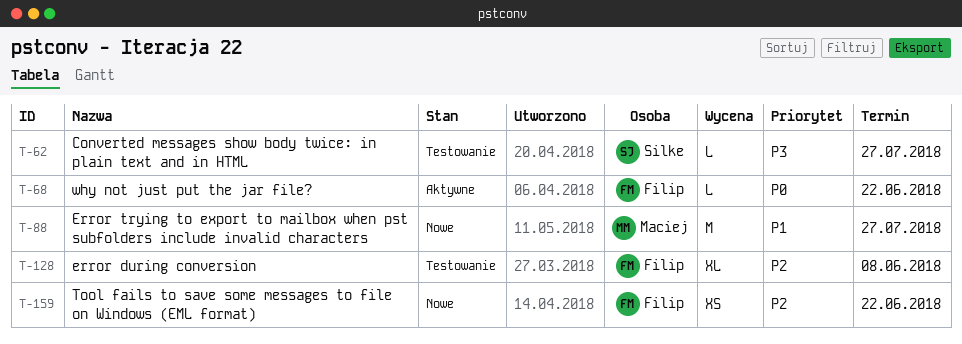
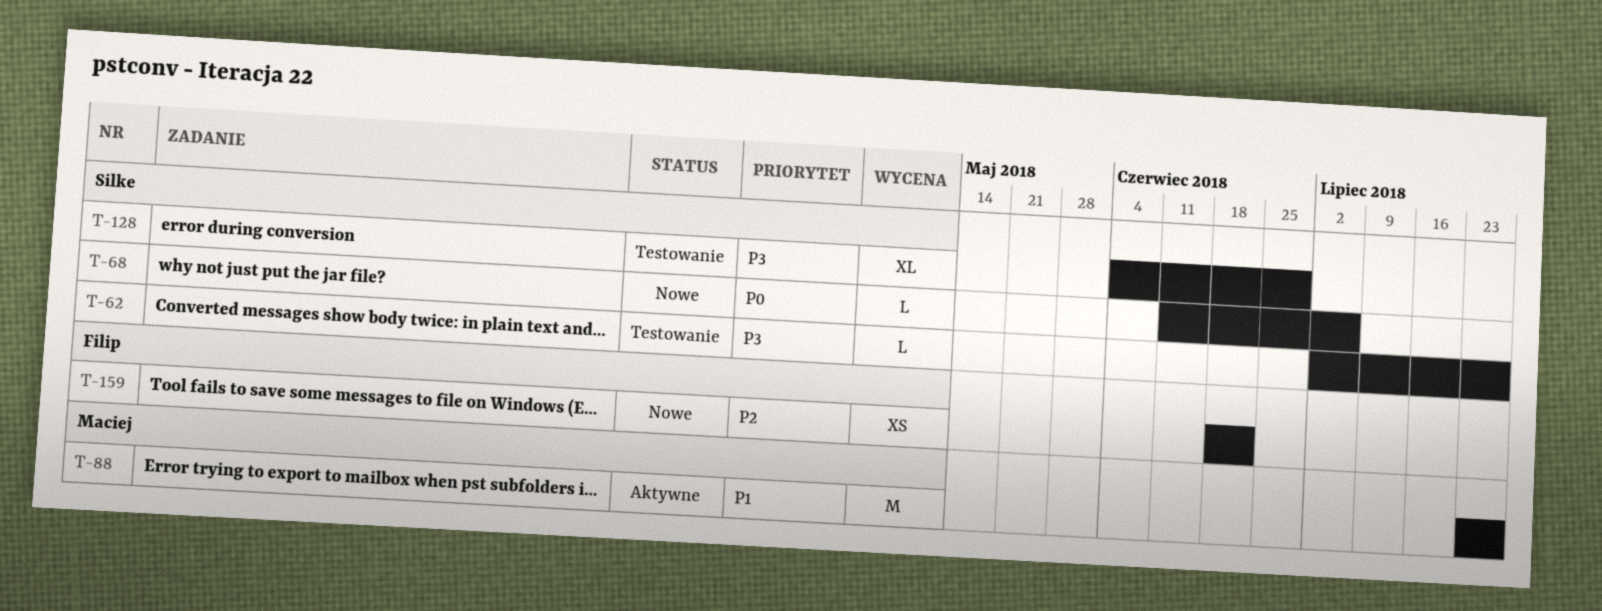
T-68, status: Aktywne -> Nowe
T-68, owner: Filip -> Silke
T-68, due: Jun 22 -> Jul 6
T-88, status: Nowe -> Aktywne
T-128, owner: Filip -> Silke
T-128, priority: P2 -> P3
T-128, due: Jun 8 -> Jun 29

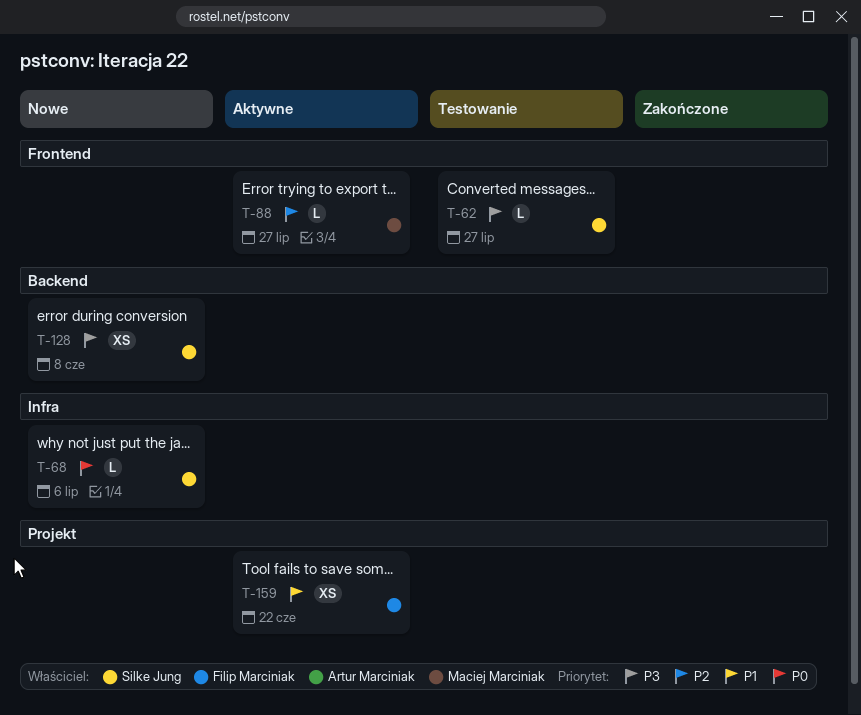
T-88, priority: P1 -> P2
T-88, estimate: M -> L
T-128, status: Testowanie -> Nowe
T-128, estimate: XL -> XS
T-128, due: Jun 29 -> Jun 8
T-159, status: Nowe -> Aktywne
T-159, priority: P2 -> P1

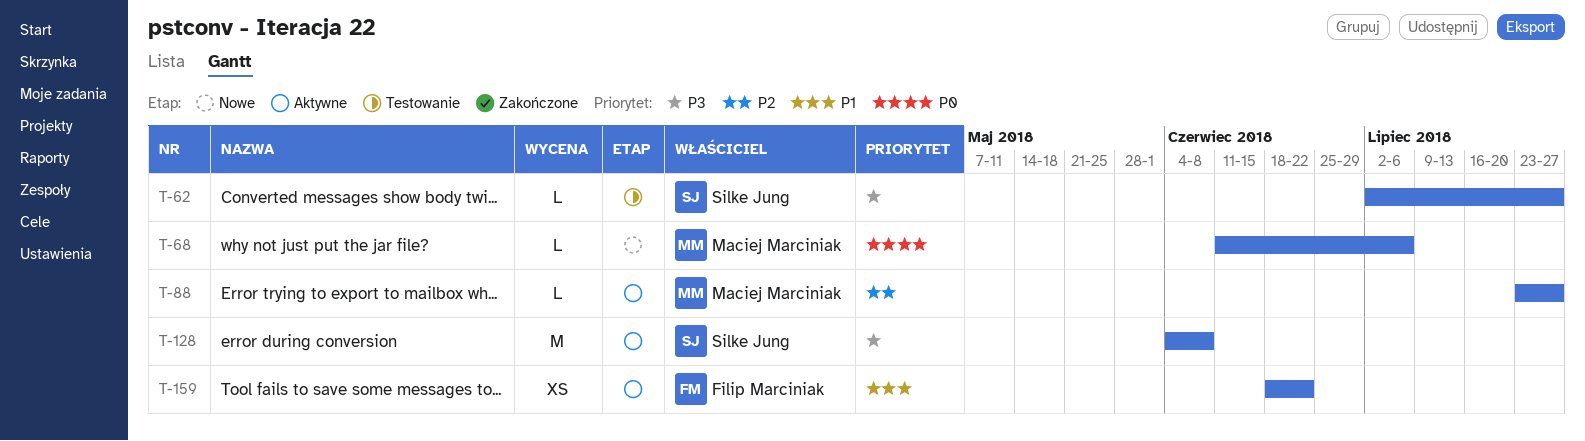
T-68, owner: Silke Jung -> Maciej Marciniak
T-128, status: Nowe -> Aktywne
T-128, estimate: XS -> M

